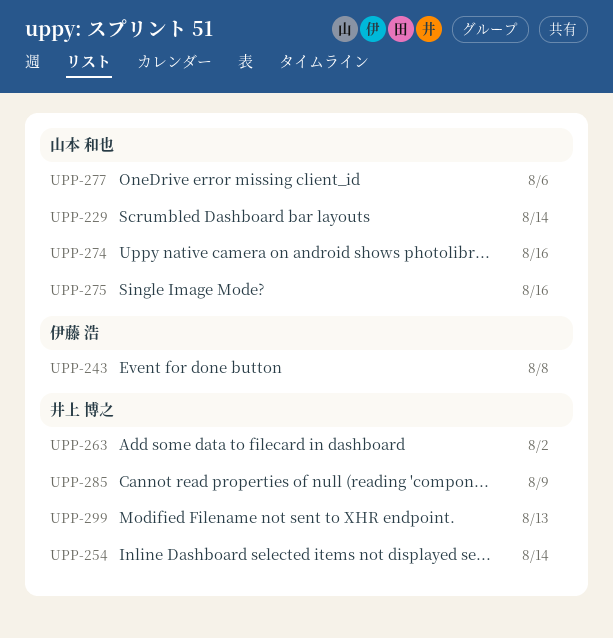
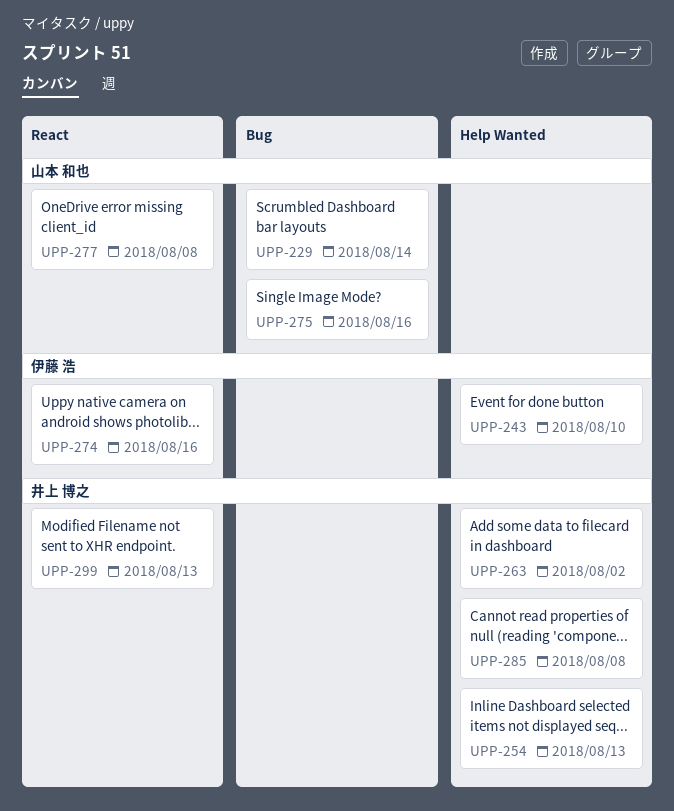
UPP-243, due: Aug 8 -> Aug 10
UPP-254, due: Aug 14 -> Aug 13
UPP-274, owner: 山本 和也 -> 伊藤 浩
UPP-277, due: Aug 6 -> Aug 8
UPP-285, due: Aug 9 -> Aug 8

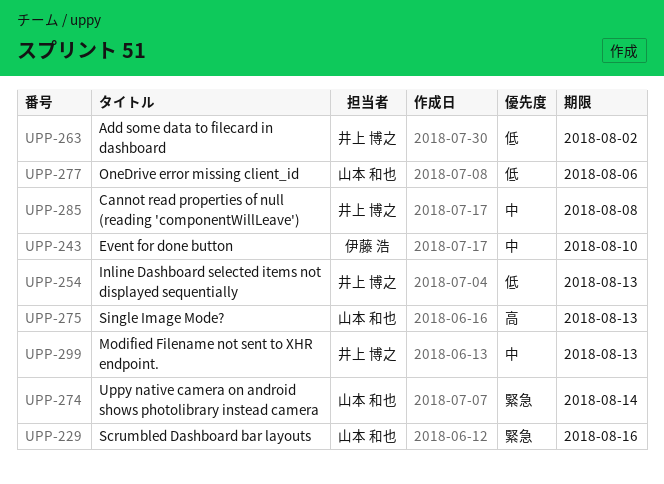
UPP-229, due: Aug 14 -> Aug 16
UPP-274, owner: 伊藤 浩 -> 山本 和也
UPP-274, due: Aug 16 -> Aug 14
UPP-275, due: Aug 16 -> Aug 13
UPP-277, due: Aug 8 -> Aug 6

